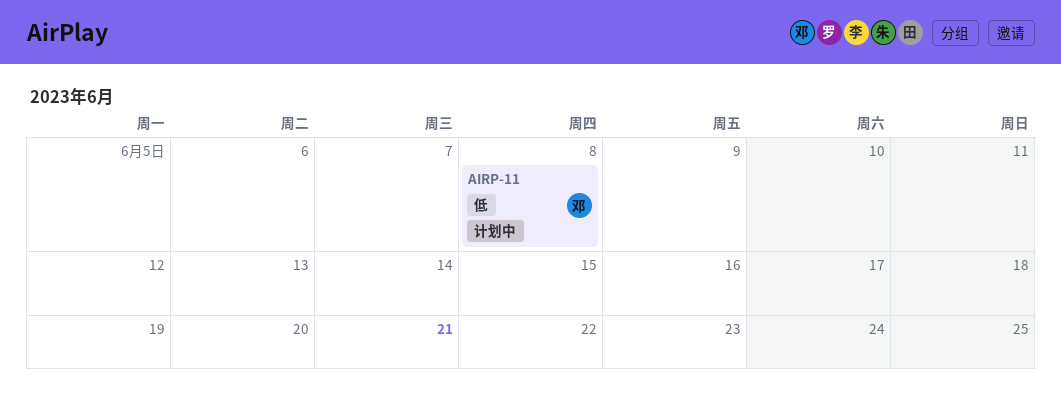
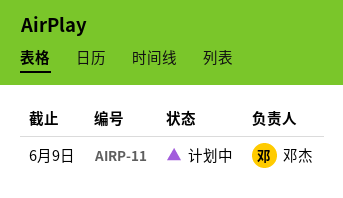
AIRP-11, due: Jun 8 -> Jun 9

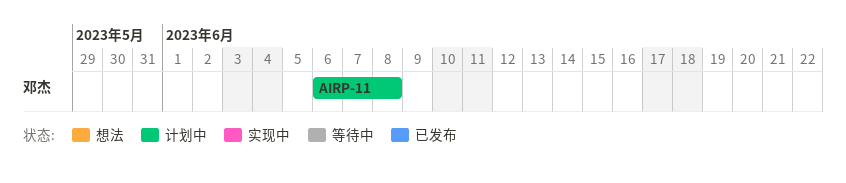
AIRP-11, due: Jun 9 -> Jun 8

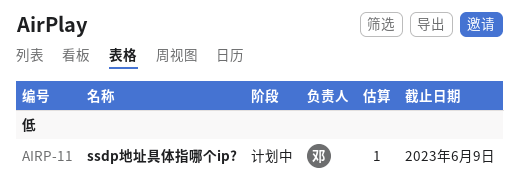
AIRP-11, due: Jun 8 -> Jun 9

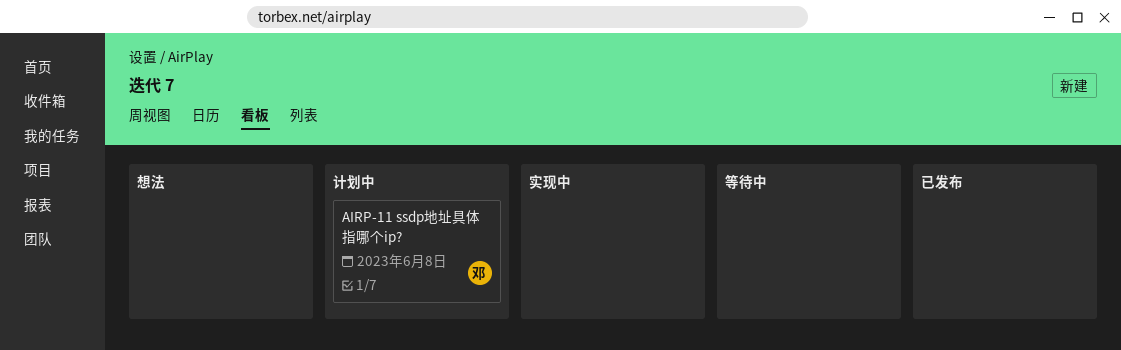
AIRP-11, due: Jun 9 -> Jun 8

